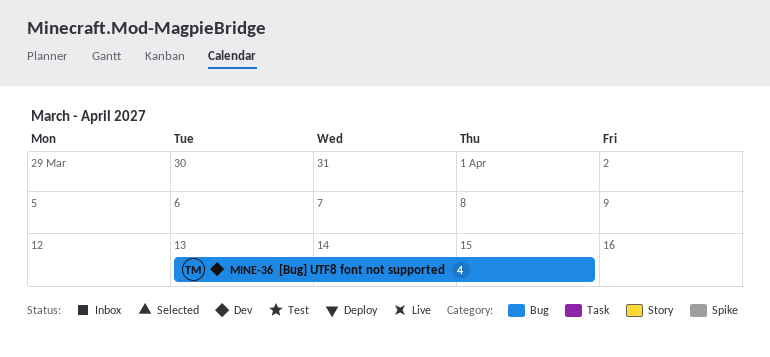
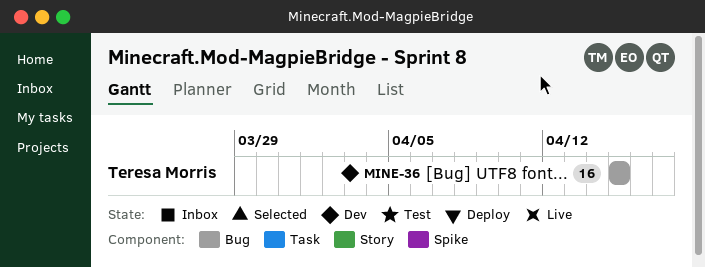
MINE-36, estimate: 4 -> 16
MINE-36, start: Apr 13 -> Apr 15

